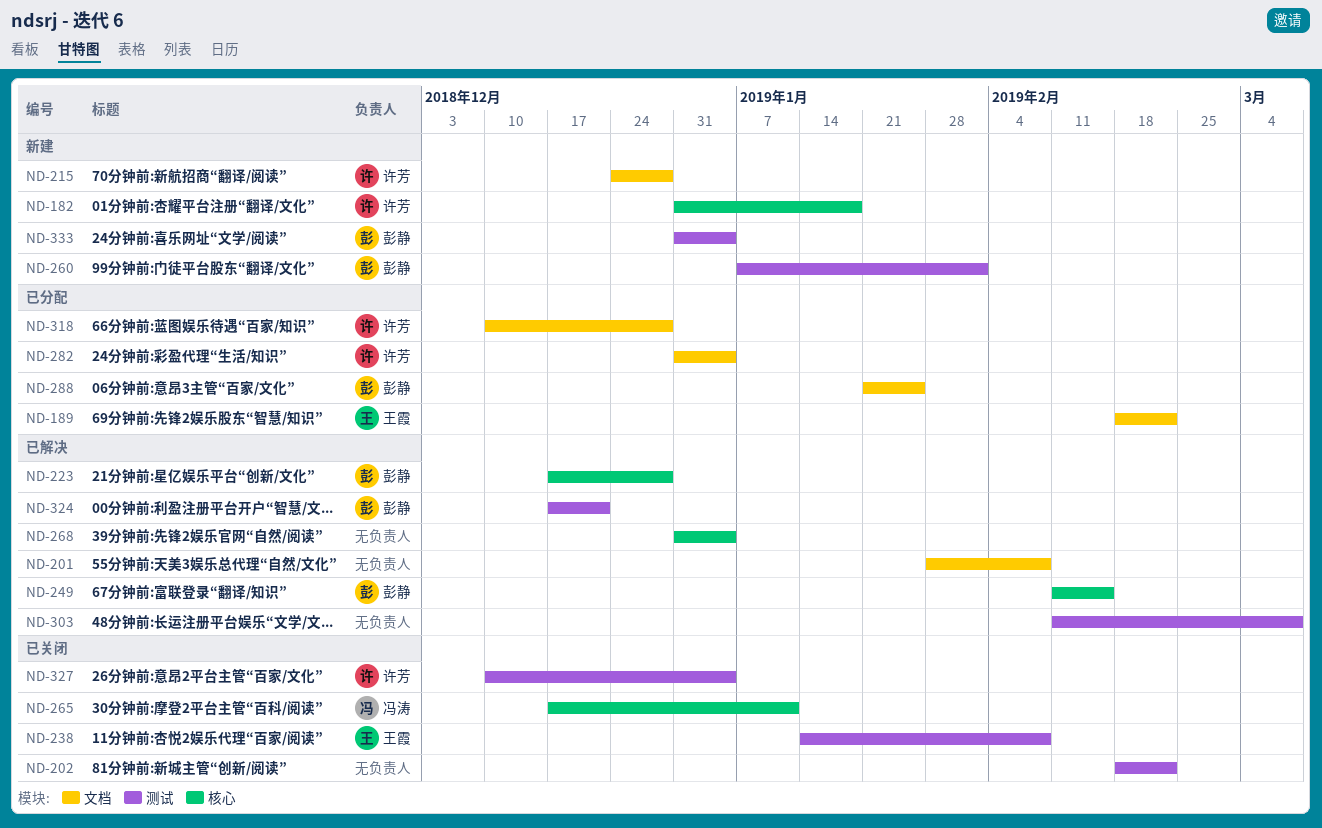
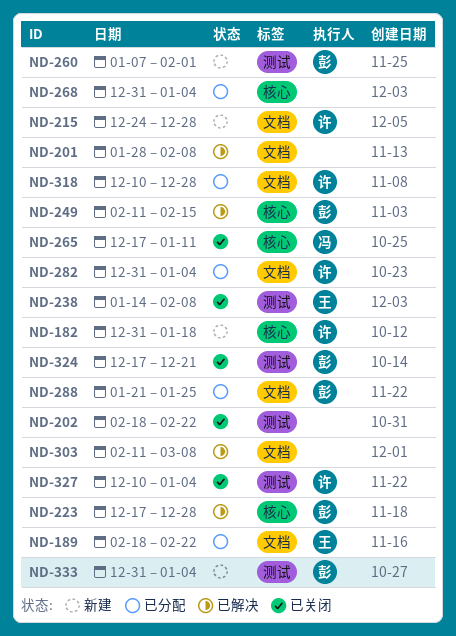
ND-268, status: 已解决 -> 已分配
ND-303, label: 测试 -> 文档
ND-324, status: 已解决 -> 已关闭

